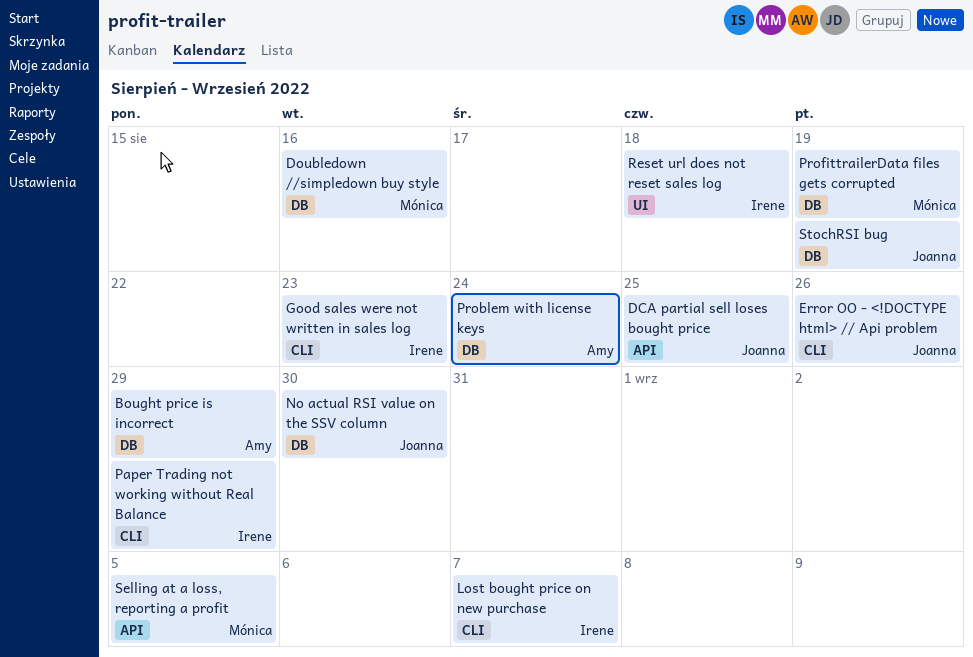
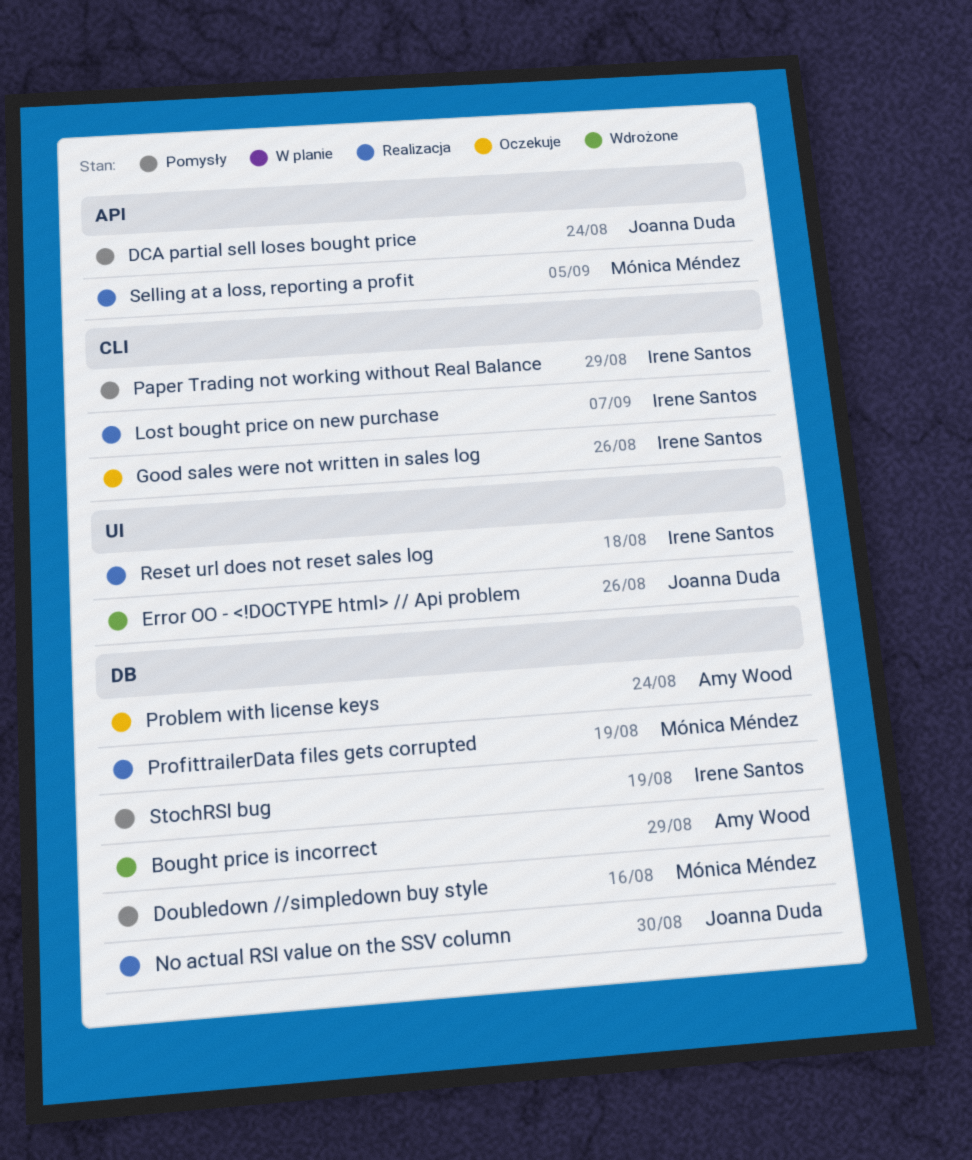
DCA partial sell loses bought price, due: Aug 25 -> Aug 24
Error OO - <!DOCTYPE html> // Api problem, label: CLI -> UI
Good sales were not written in sales log, due: Aug 23 -> Aug 26
StochRSI bug, owner: Joanna Duda -> Irene Santos

